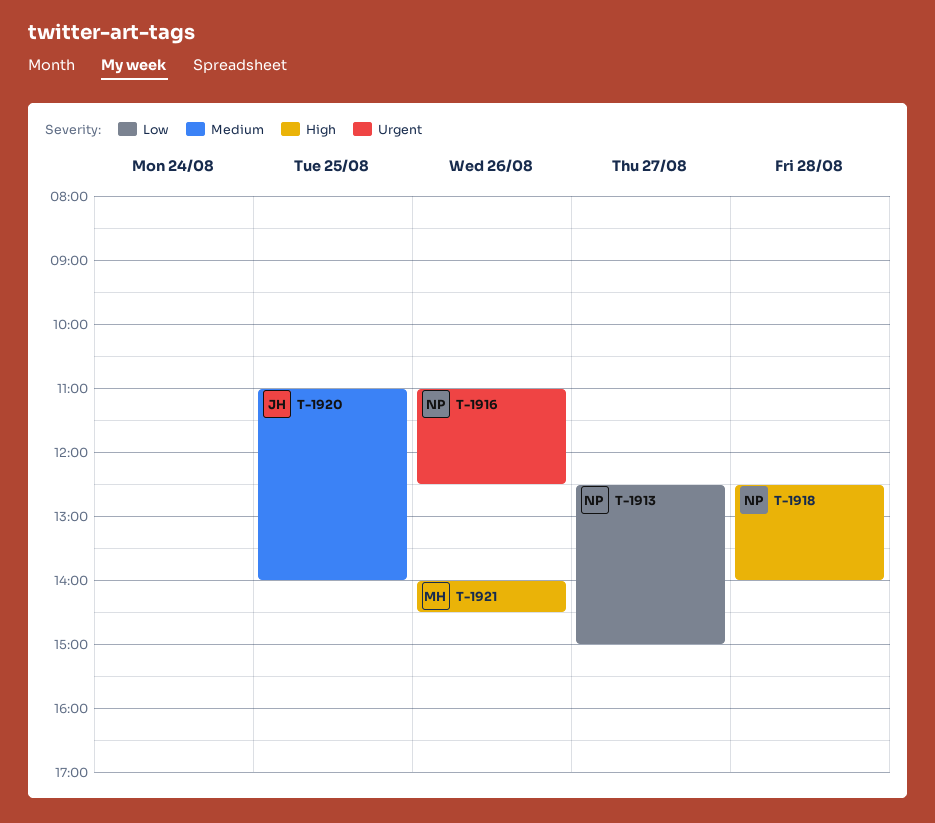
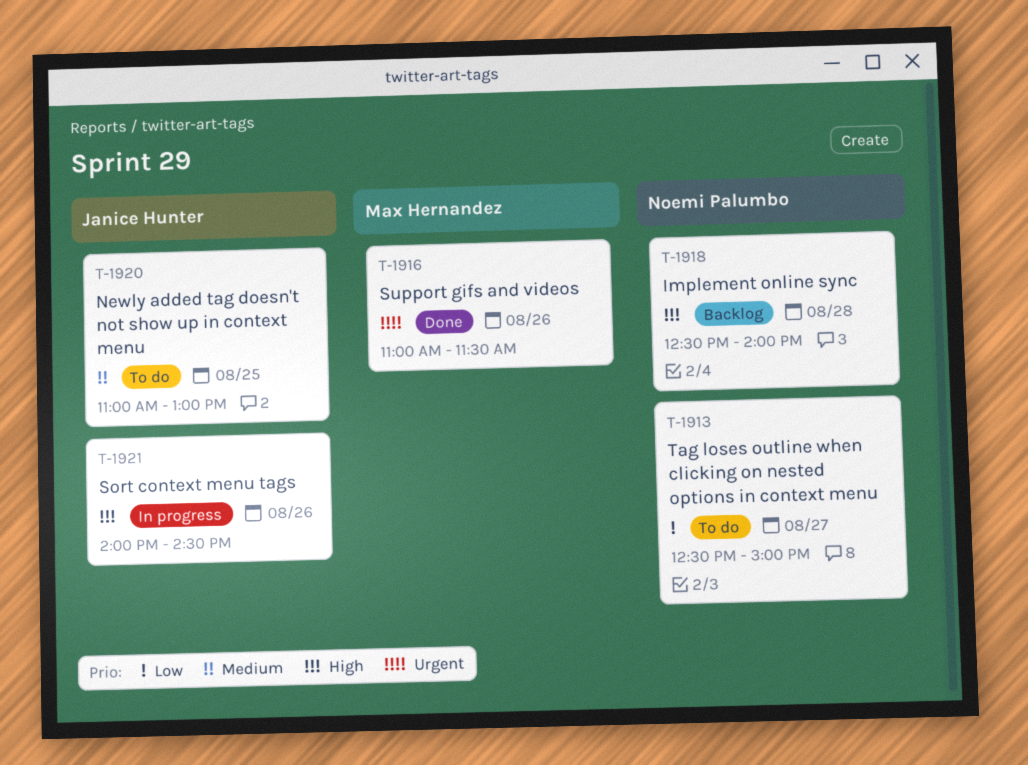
T-1916, owner: Noemi Palumbo -> Max Hernandez
T-1916, ends: 12:30 -> 11:30
T-1920, ends: 14:00 -> 13:00
T-1921, owner: Max Hernandez -> Janice Hunter

